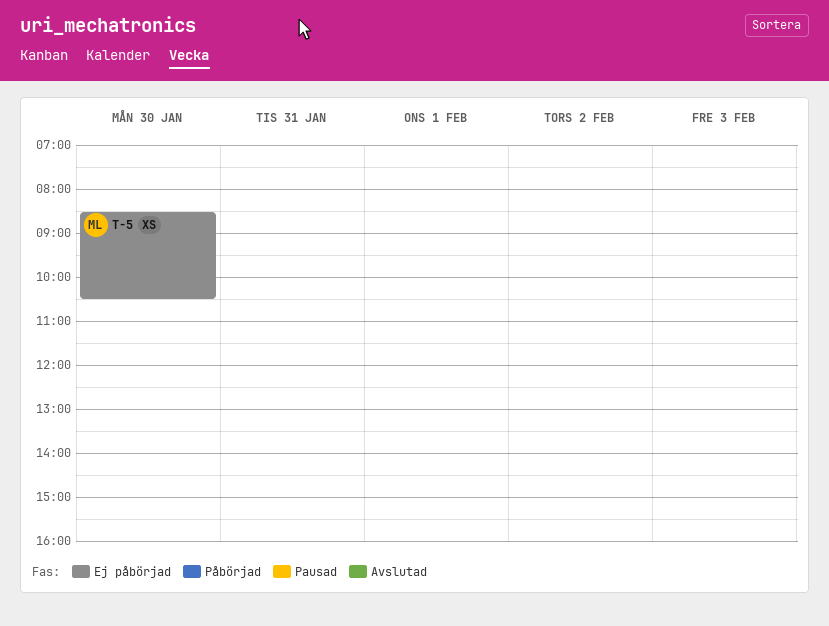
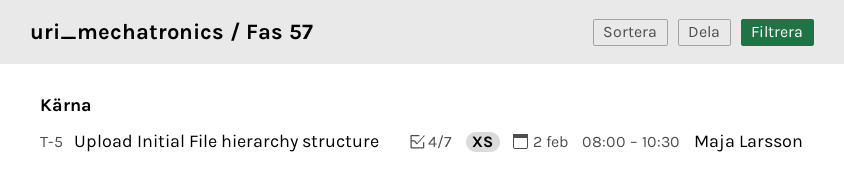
T-5, day: Jan 30 -> Feb 2
T-5, begins: 08:30 -> 08:00

